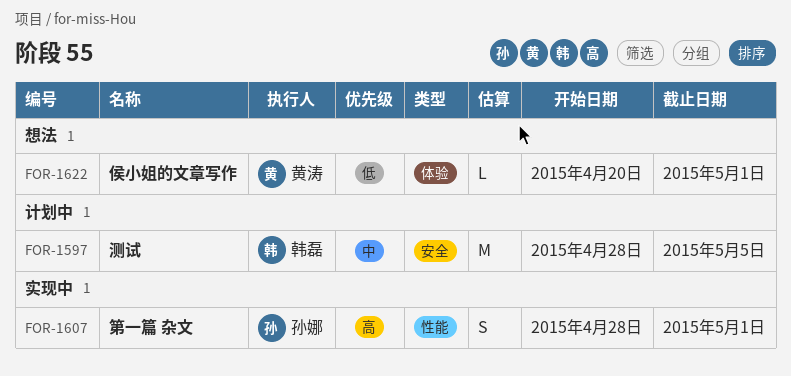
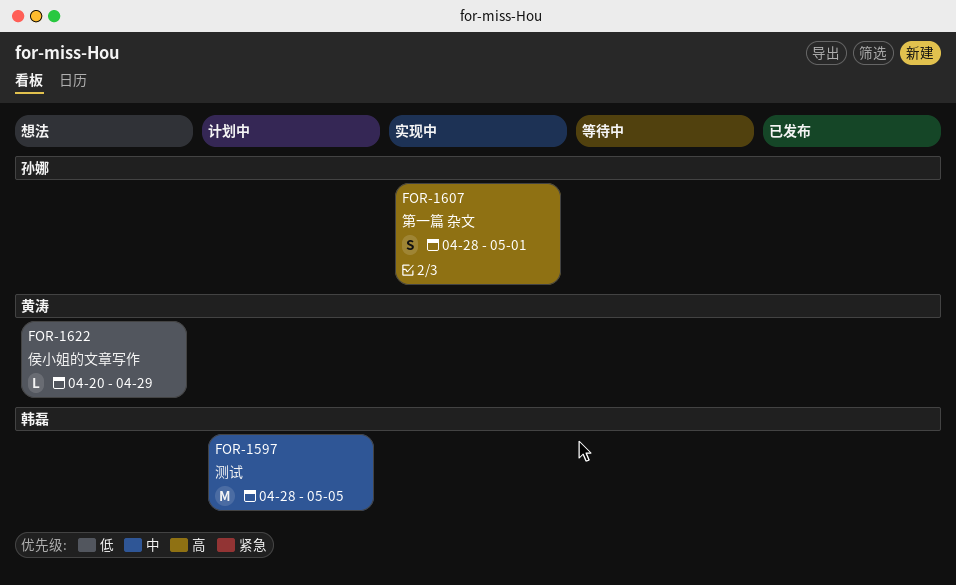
FOR-1622, due: May 1 -> Apr 29

